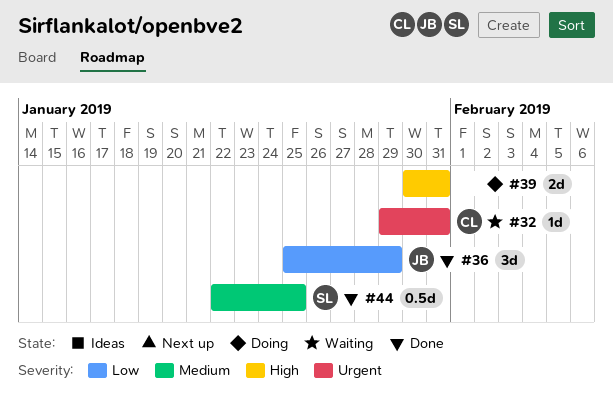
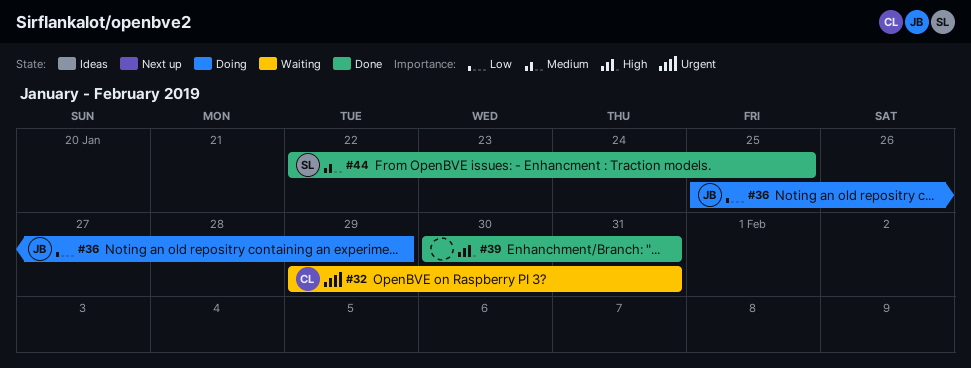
#36, status: Done -> Doing
#39, status: Doing -> Done

